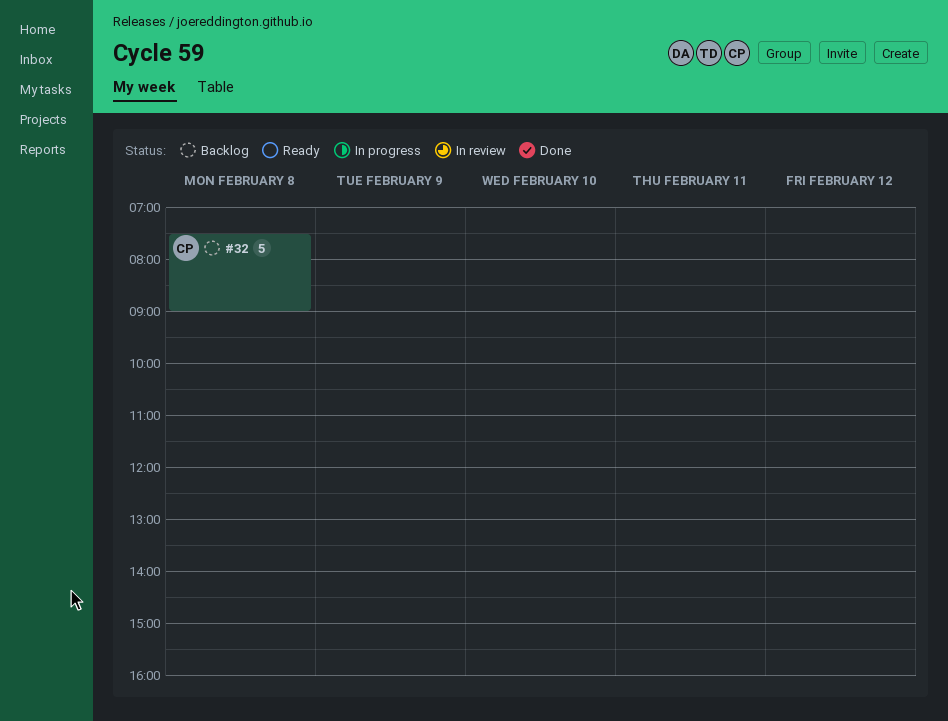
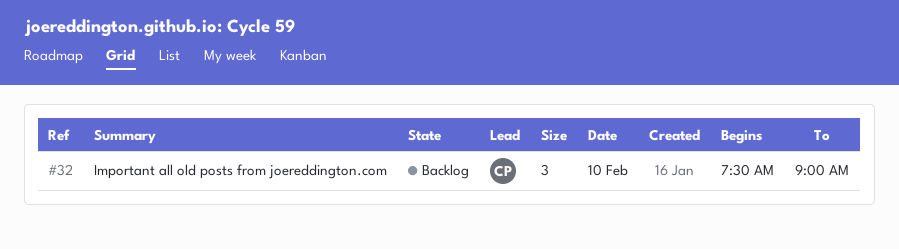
#32, estimate: 5 -> 3
#32, day: Feb 8 -> Feb 10

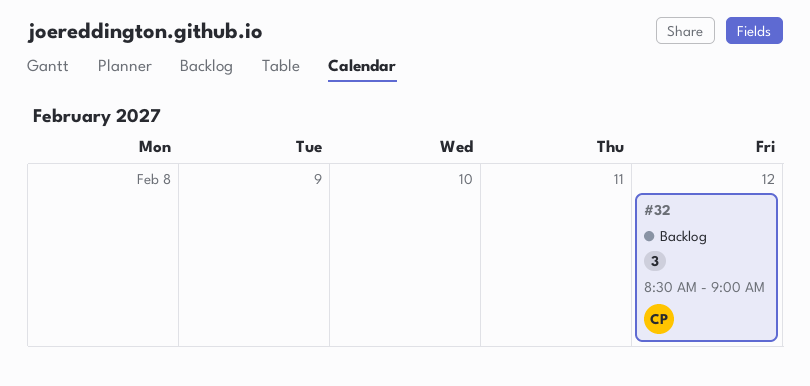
#32, day: Feb 10 -> Feb 12
#32, begins: 07:30 -> 08:30

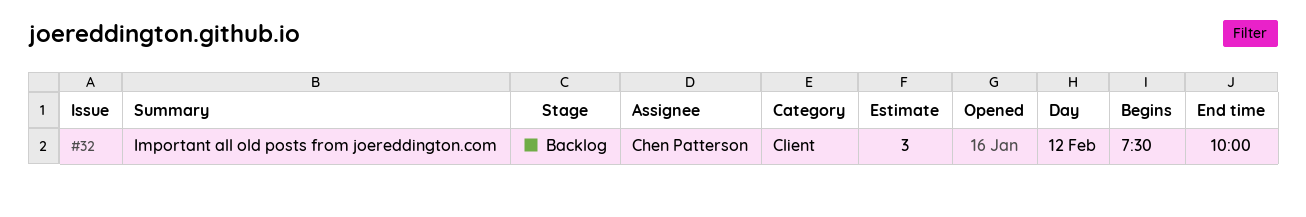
#32, begins: 08:30 -> 07:30
#32, ends: 09:00 -> 10:00

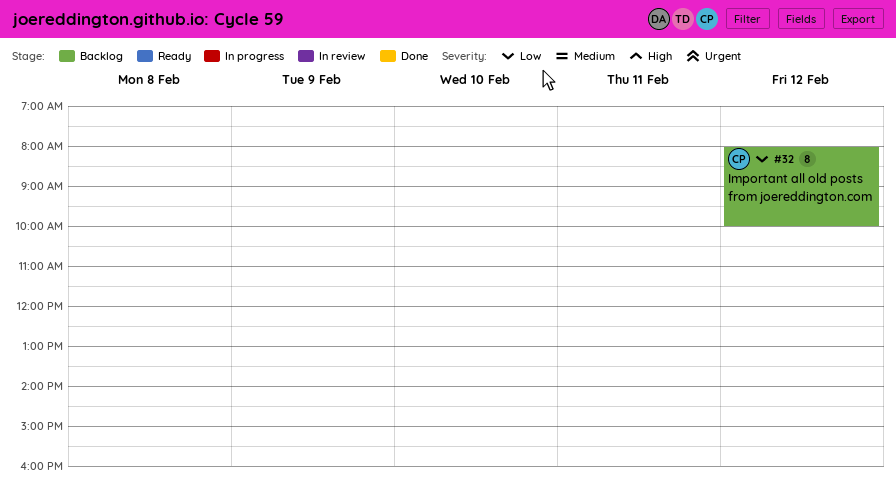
#32, estimate: 3 -> 8
#32, begins: 07:30 -> 08:00

